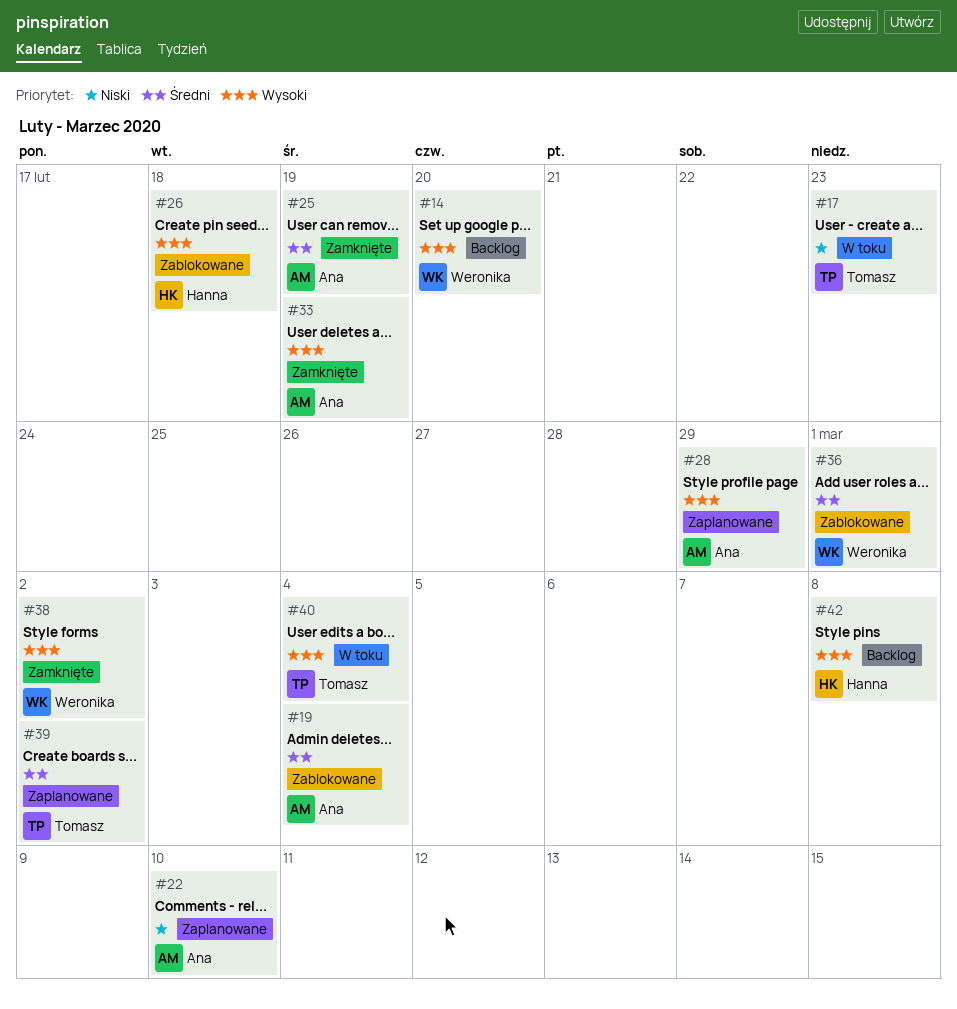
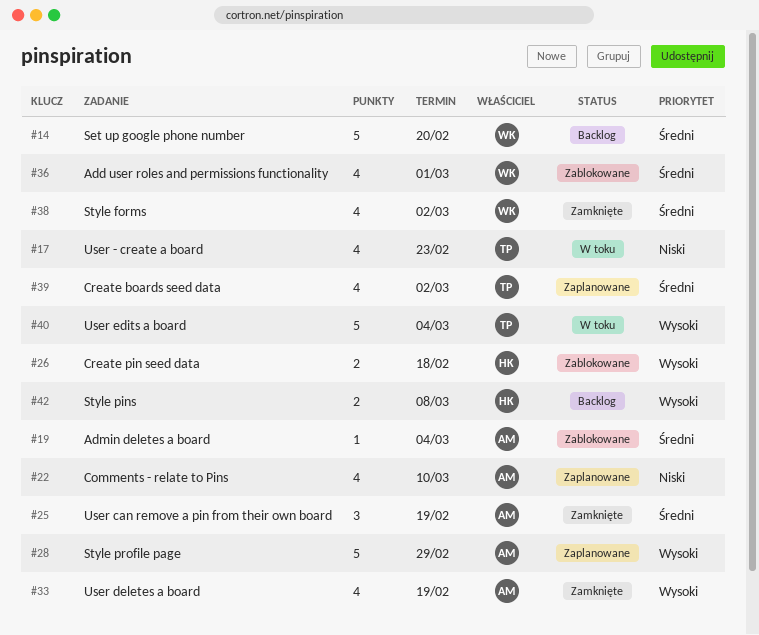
#14, priority: Wysoki -> Średni
#38, priority: Wysoki -> Średni

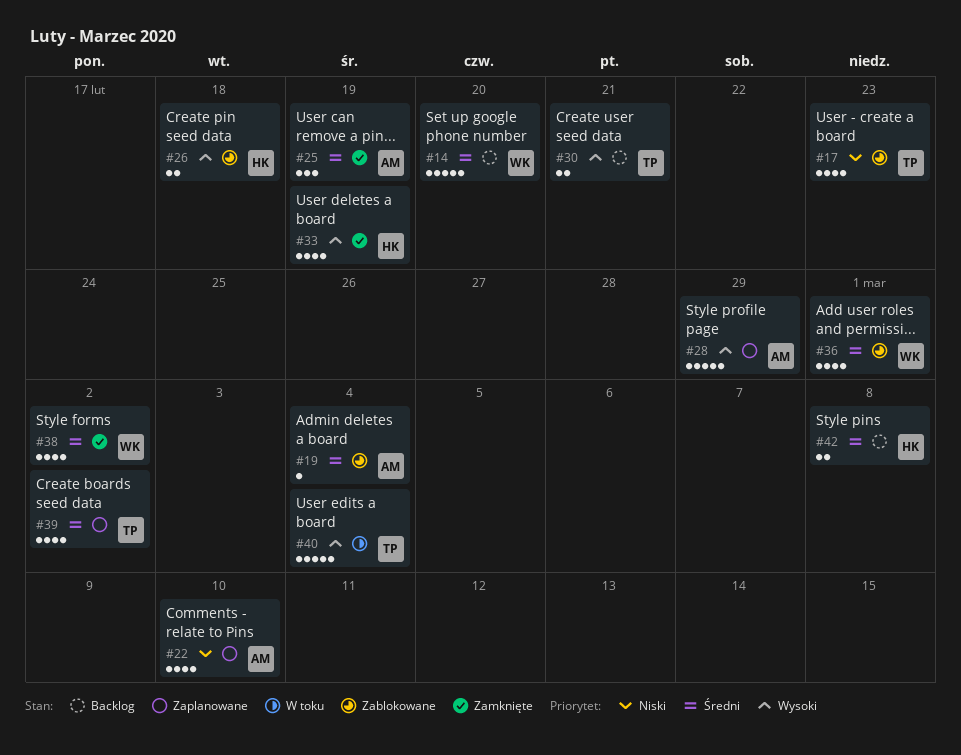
#17, status: W toku -> Zablokowane
#30: none -> present
#33, owner: AM -> HK
#42, priority: Wysoki -> Średni

